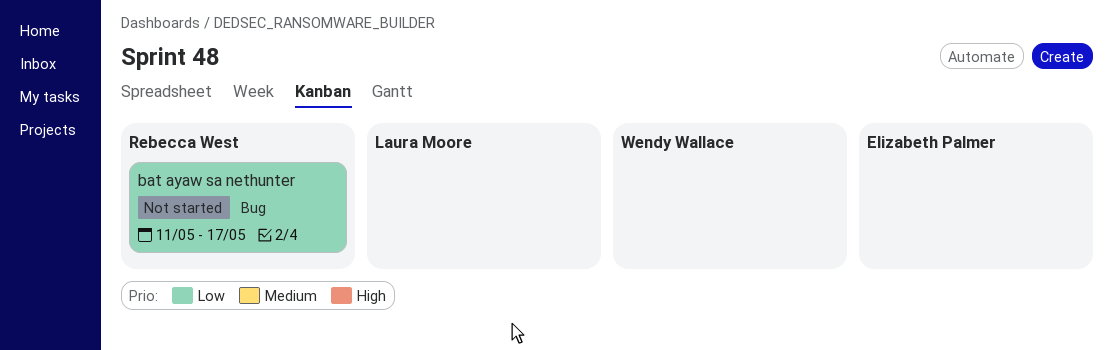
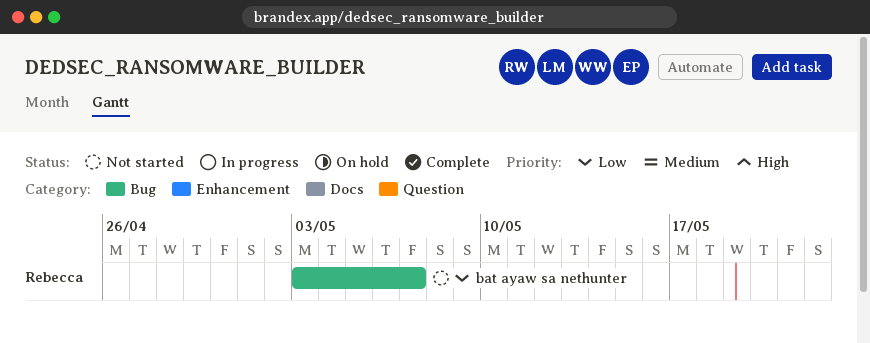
bat ayaw sa nethunter, start: May 11 -> May 3
bat ayaw sa nethunter, due: May 17 -> May 7

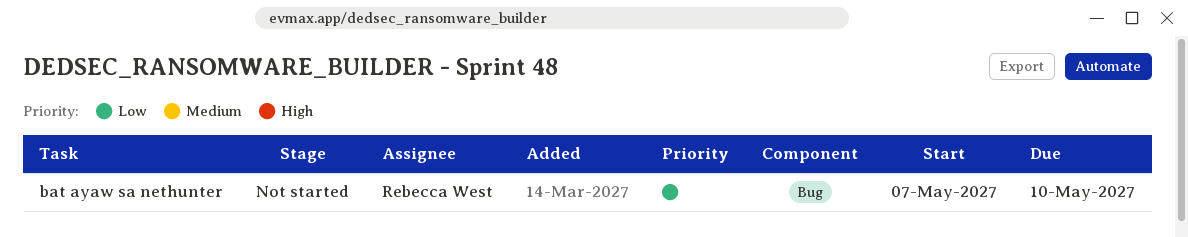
bat ayaw sa nethunter, start: May 3 -> May 7
bat ayaw sa nethunter, due: May 7 -> May 10

